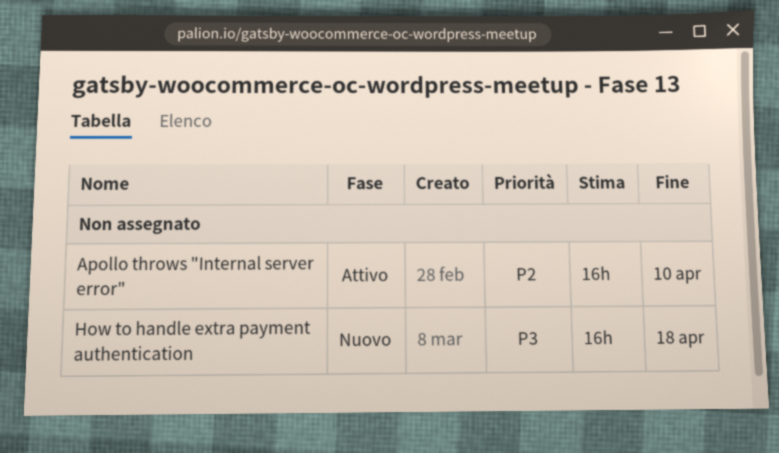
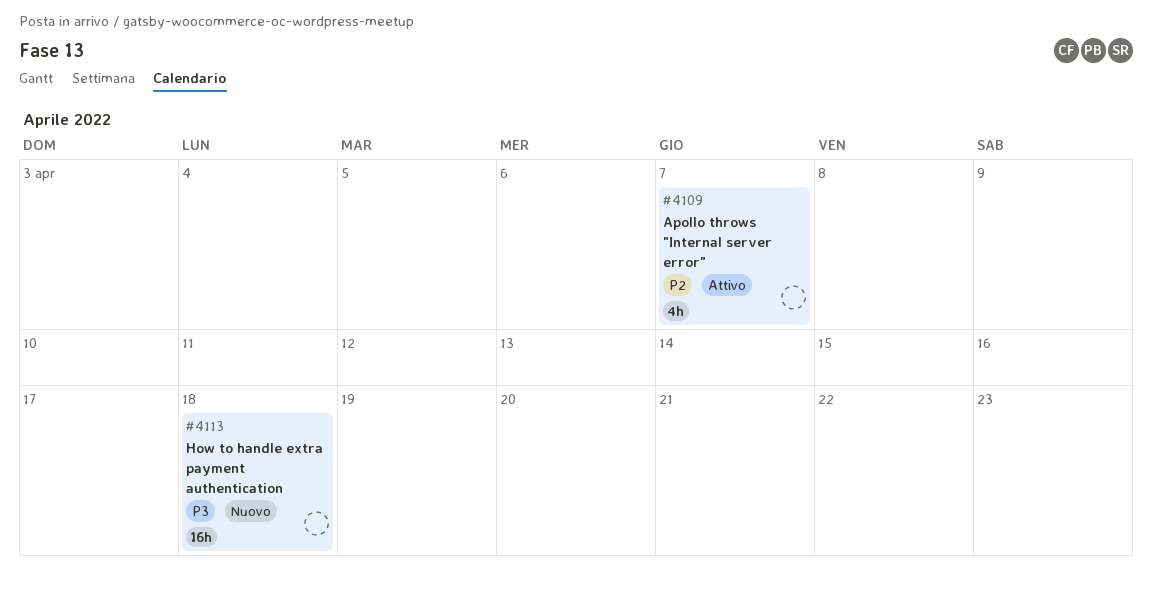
Apollo throws "Internal server error", estimate: 16h -> 4h
Apollo throws "Internal server error", due: Apr 10 -> Apr 7

